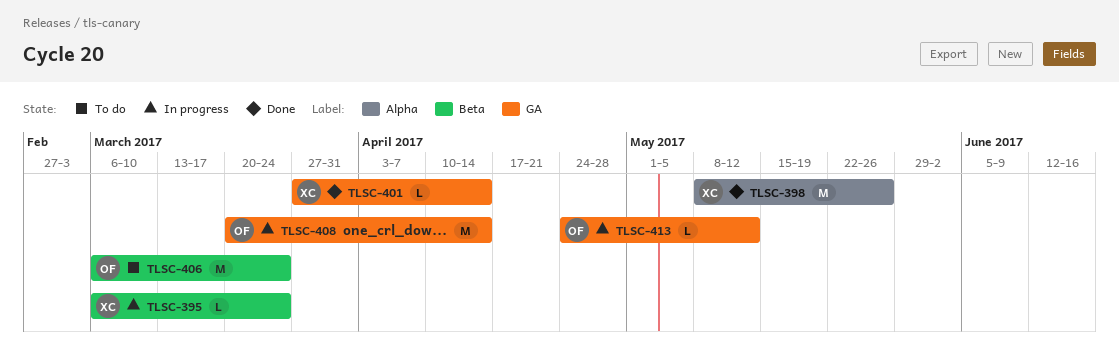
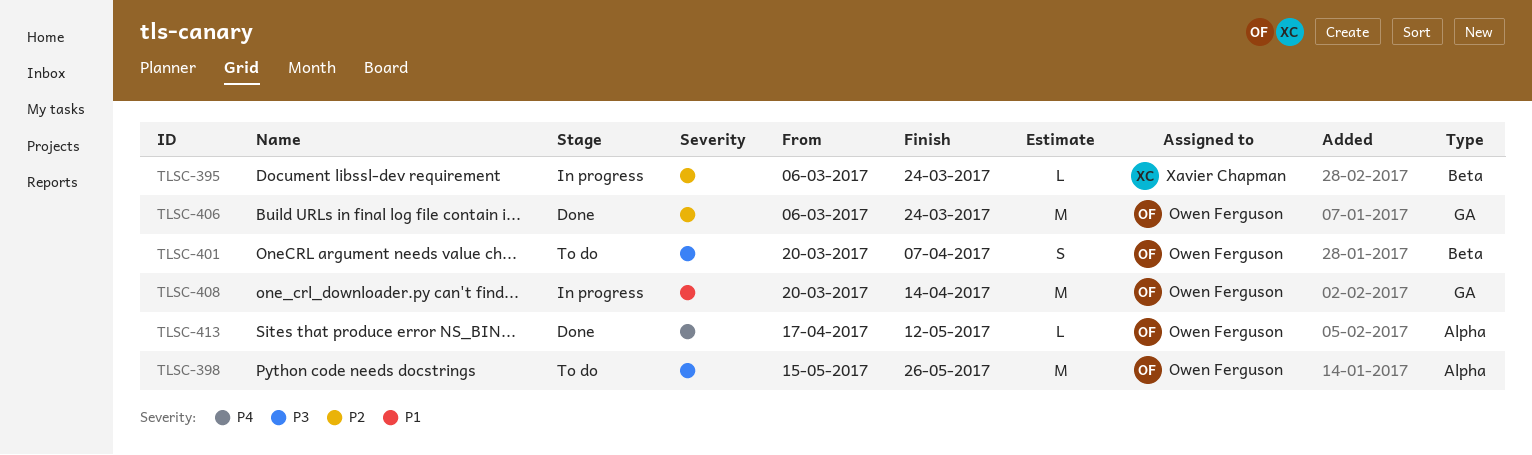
TLSC-398, status: Done -> To do
TLSC-398, owner: Xavier Chapman -> Owen Ferguson
TLSC-398, start: May 8 -> May 15
TLSC-401, status: Done -> To do
TLSC-401, owner: Xavier Chapman -> Owen Ferguson
TLSC-401, label: GA -> Beta
TLSC-401, estimate: L -> S
TLSC-401, start: Mar 27 -> Mar 20
TLSC-401, due: Apr 14 -> Apr 7
TLSC-406, status: To do -> Done
TLSC-406, label: Beta -> GA
TLSC-413, status: In progress -> Done
TLSC-413, label: GA -> Alpha
TLSC-413, start: Apr 24 -> Apr 17

